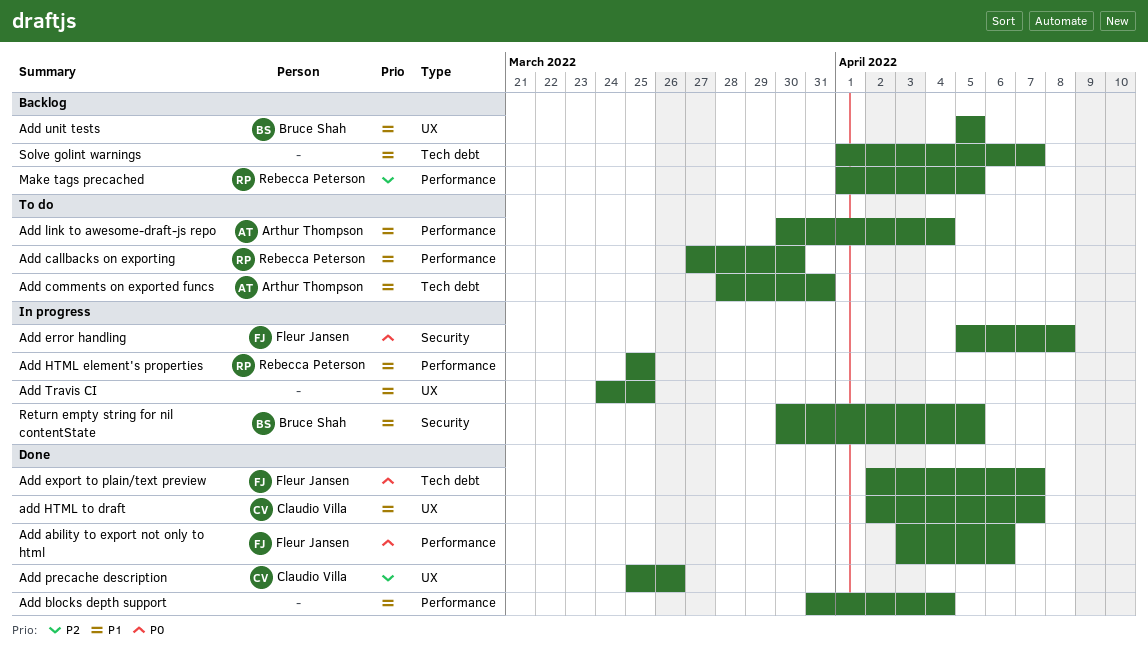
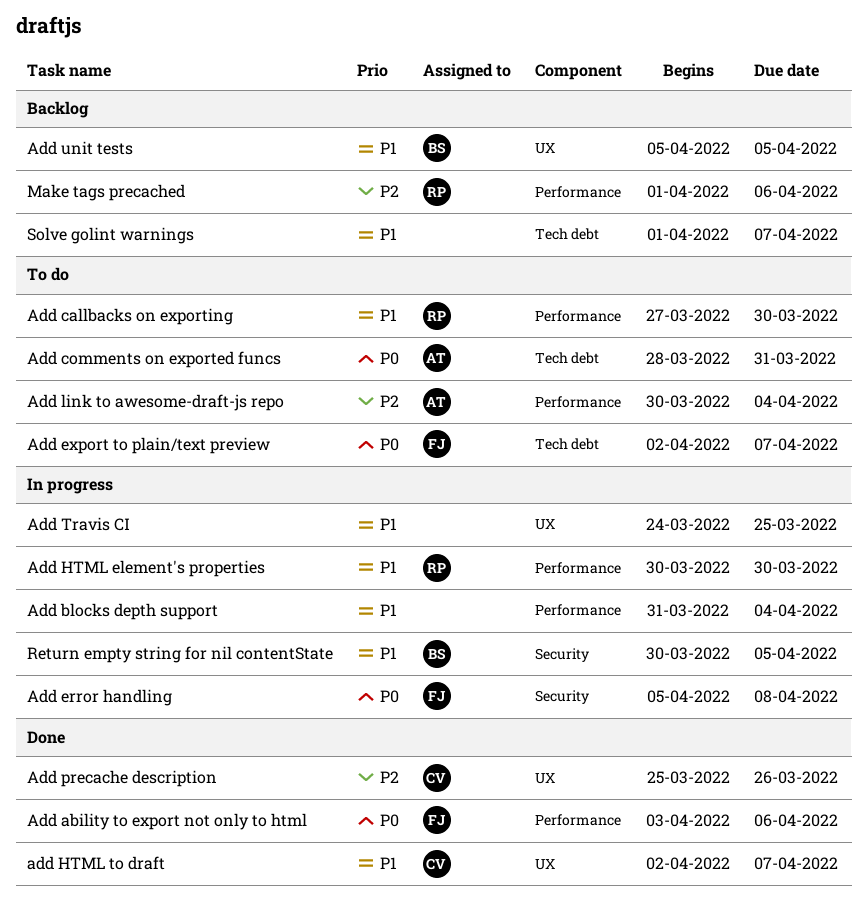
Add blocks depth support, status: Done -> In progress
Add comments on exported funcs, priority: P1 -> P0
Add export to plain/text preview, status: Done -> To do
Add HTML element's properties, start: Mar 25 -> Mar 30
Add HTML element's properties, due: Mar 25 -> Mar 30
Add link to awesome-draft-js repo, priority: P1 -> P2
Make tags precached, due: Apr 5 -> Apr 6

